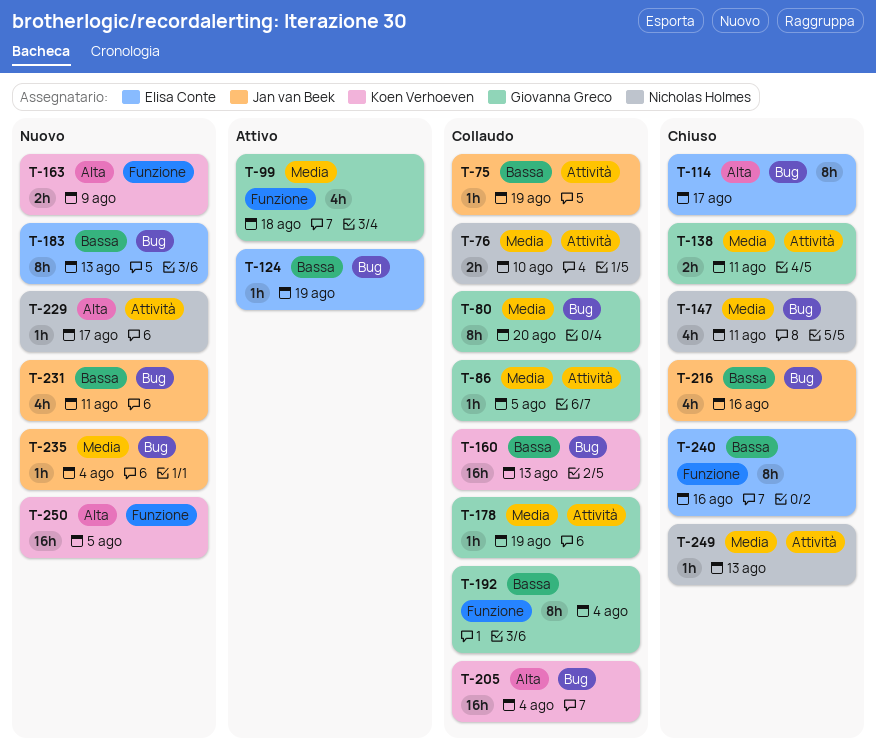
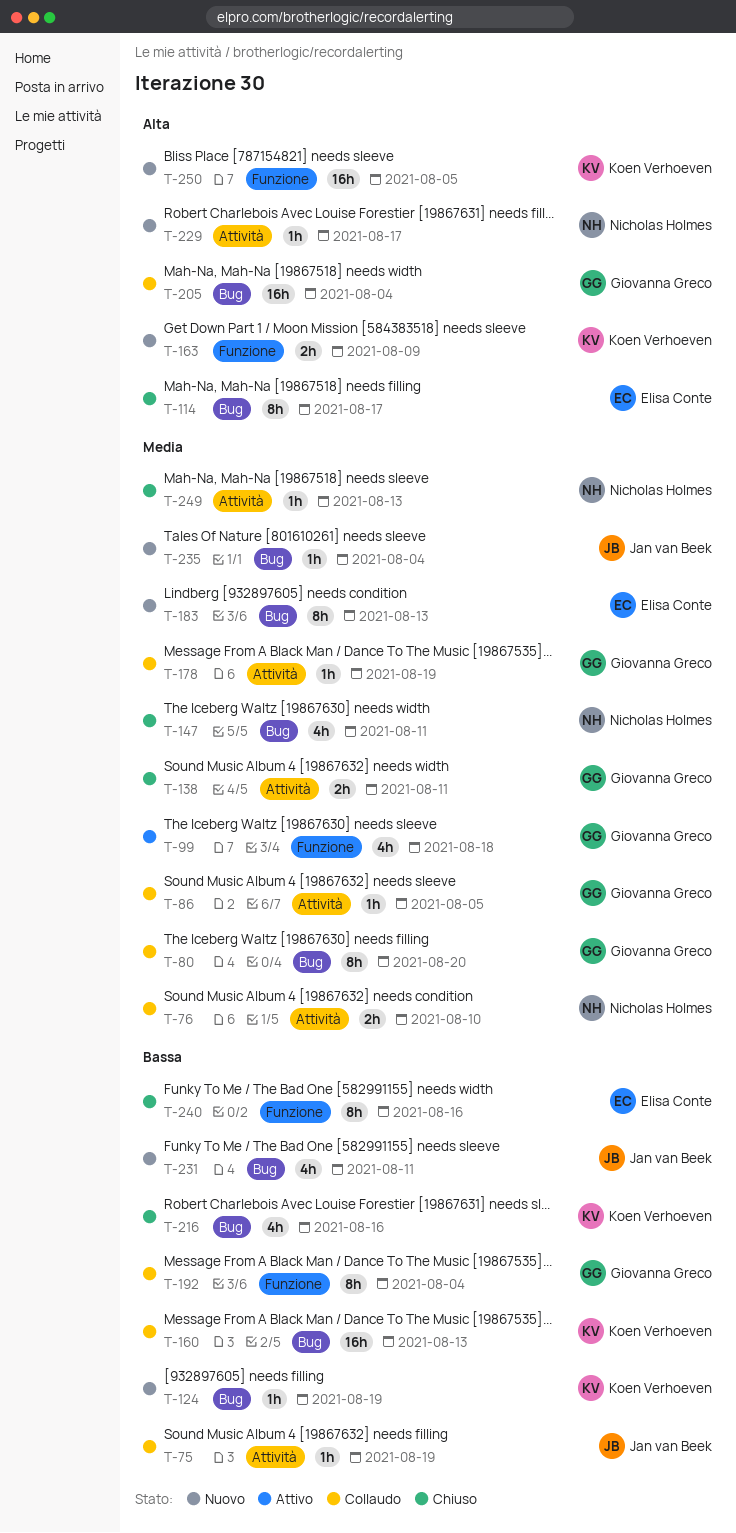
T-124, status: Attivo -> Nuovo
T-124, owner: Elisa Conte -> Koen Verhoeven
T-183, priority: Bassa -> Media
T-205, owner: Koen Verhoeven -> Giovanna Greco
T-216, owner: Jan van Beek -> Koen Verhoeven

